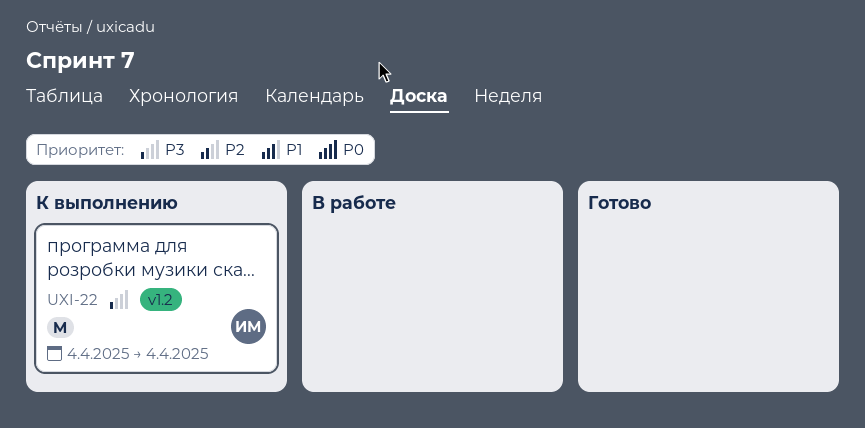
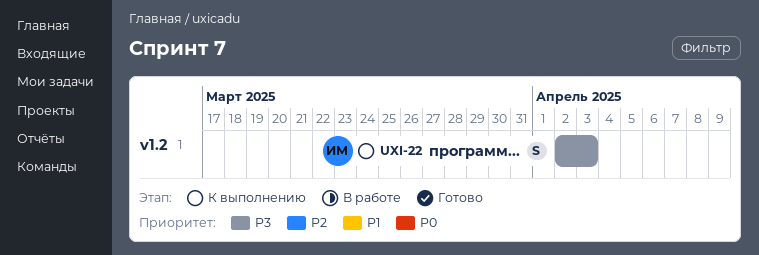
UXI-22, estimate: M -> S
UXI-22, start: Apr 4 -> Apr 2
UXI-22, due: Apr 4 -> Apr 3

